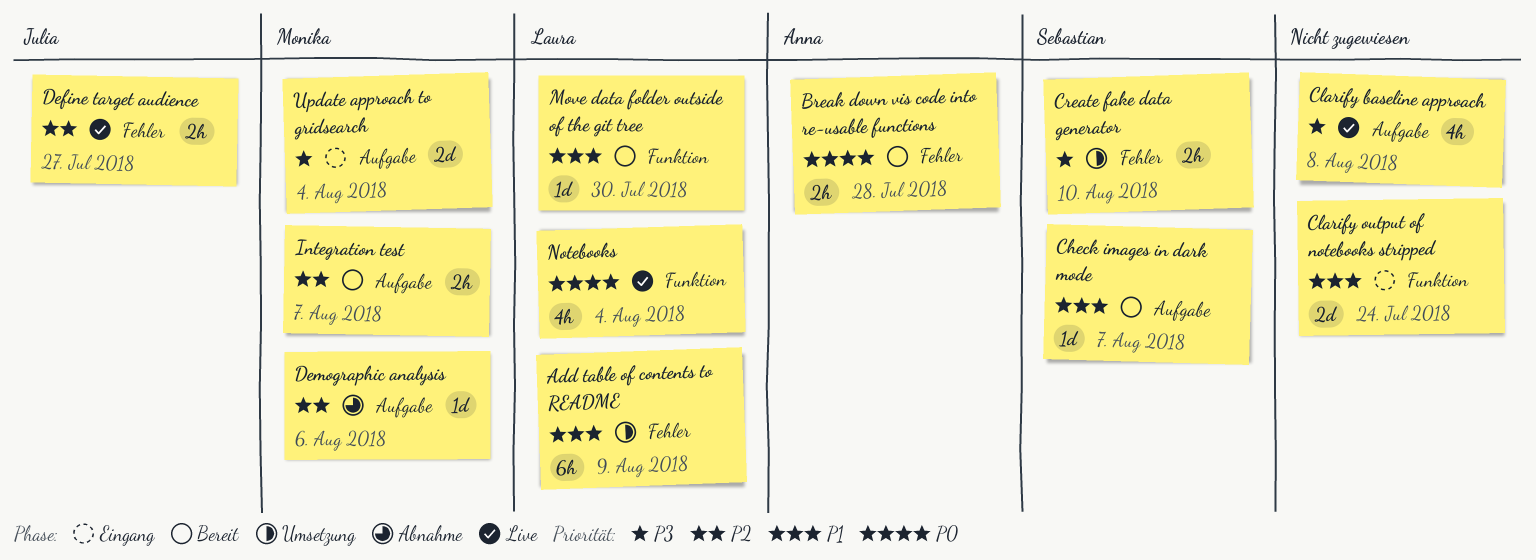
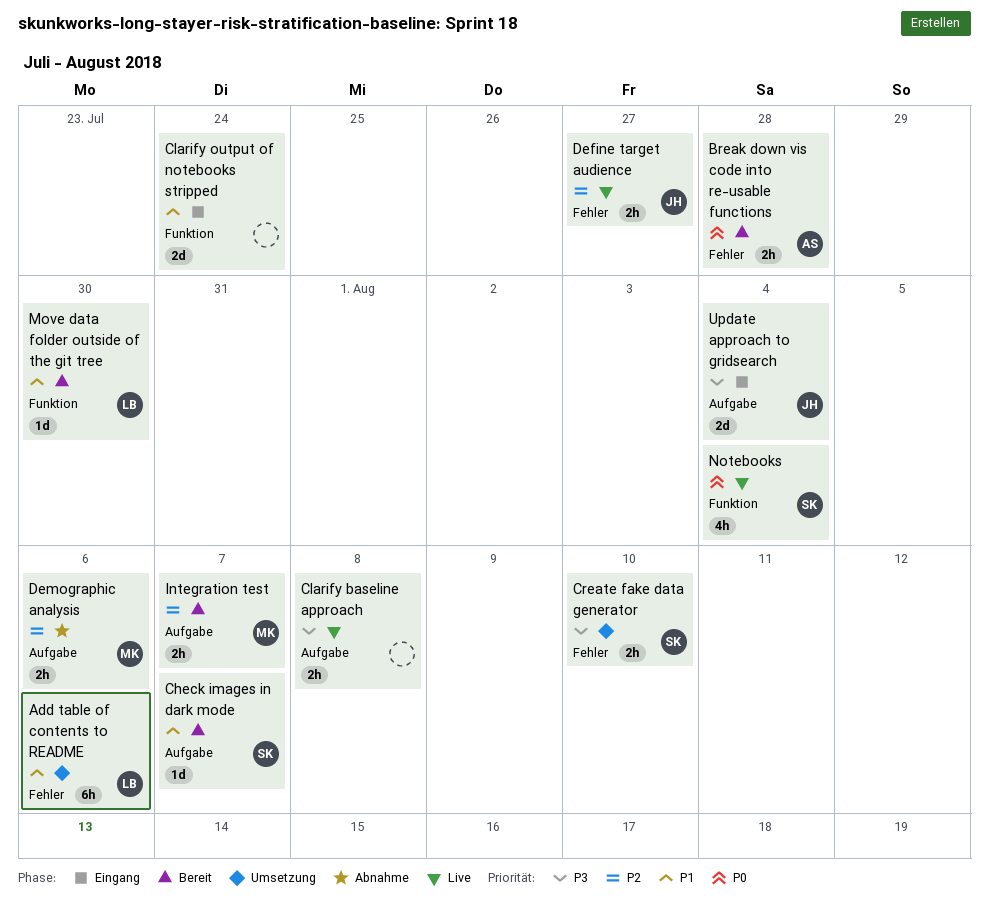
Add table of contents to README, due: Aug 9 -> Aug 6
Clarify baseline approach, estimate: 4h -> 2h
Demographic analysis, estimate: 1d -> 2h
Notebooks, owner: Laura -> Sebastian
Update approach to gridsearch, owner: Monika -> Julia

